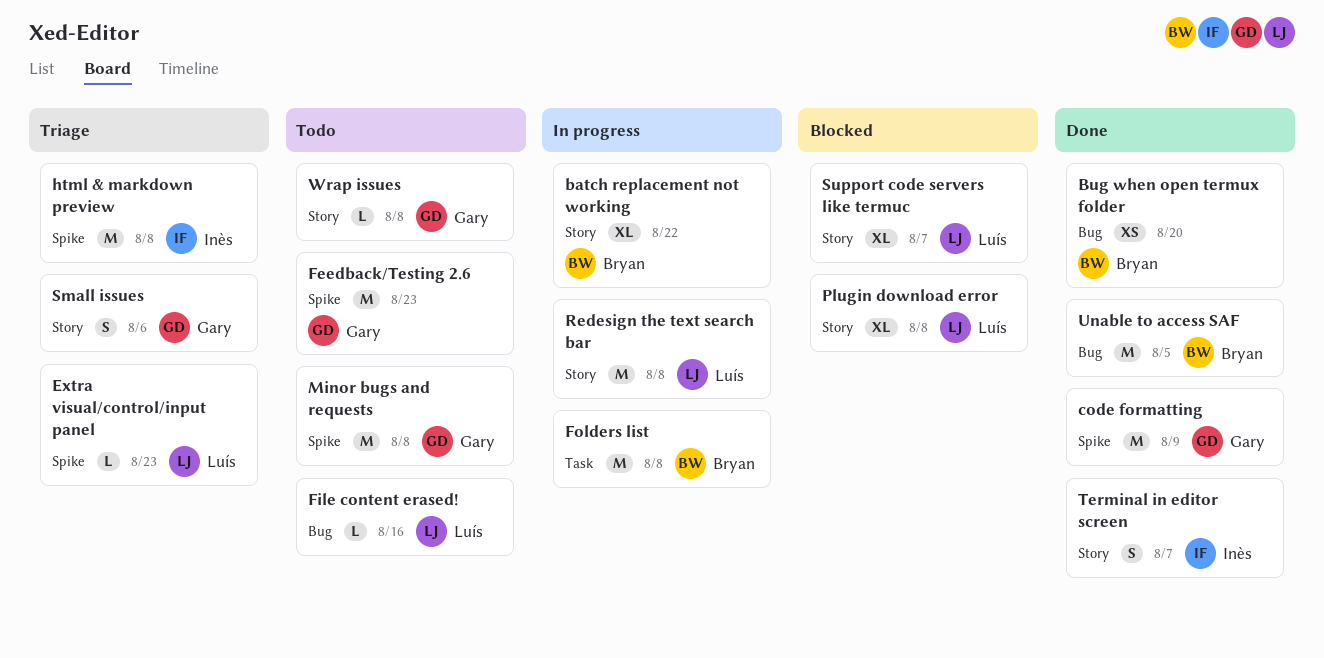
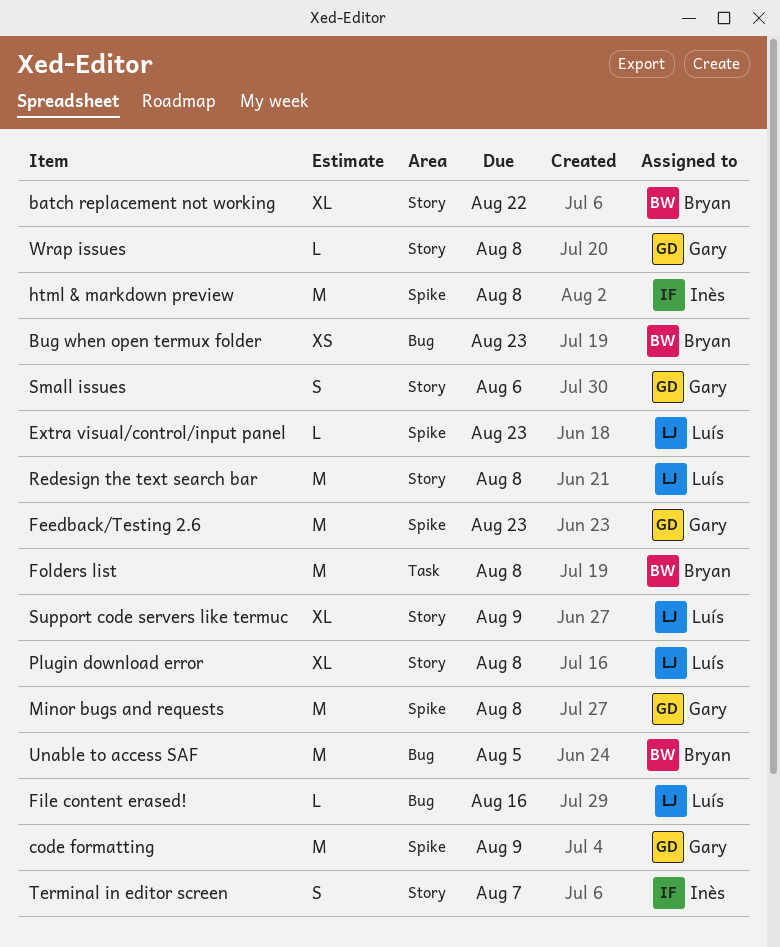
Bug when open termux folder, due: Aug 20 -> Aug 23
Support code servers like termuc, due: Aug 7 -> Aug 9

